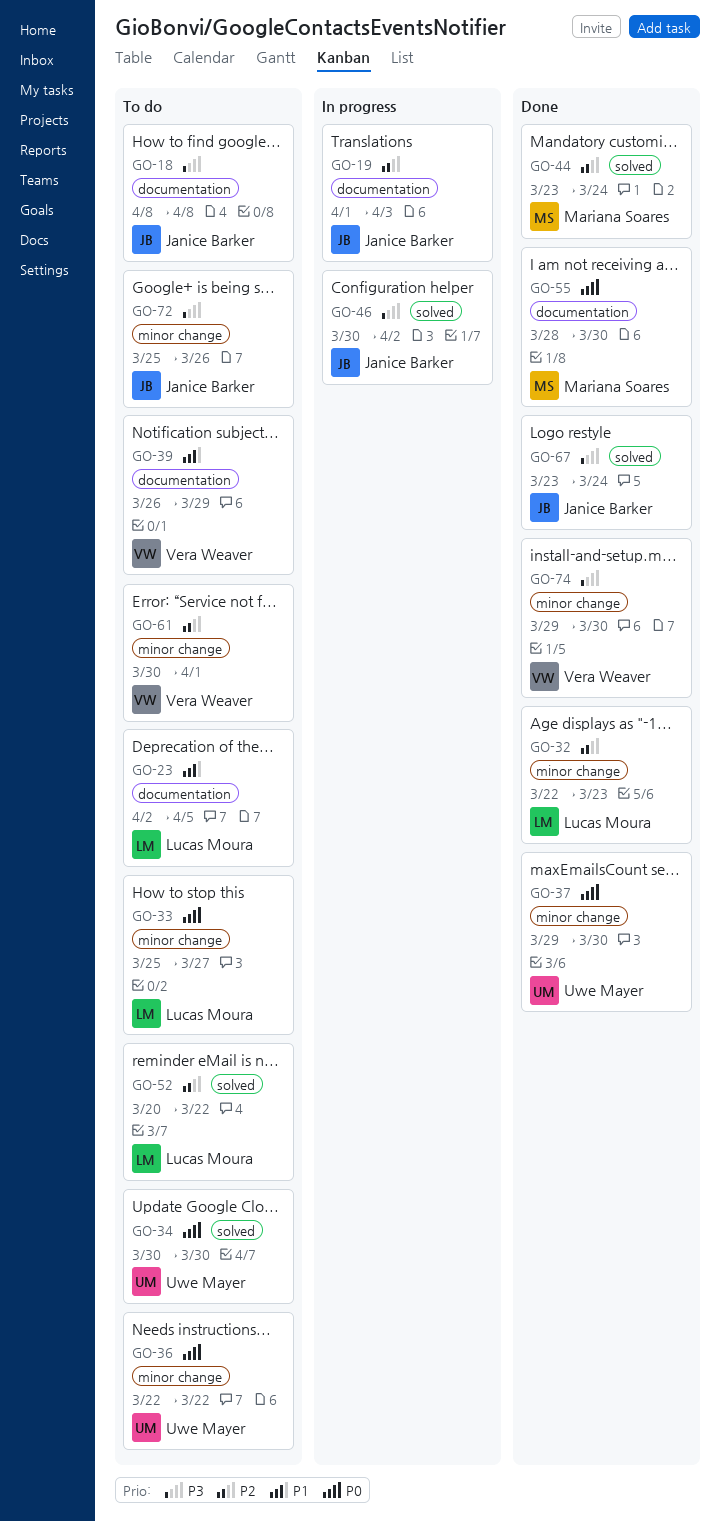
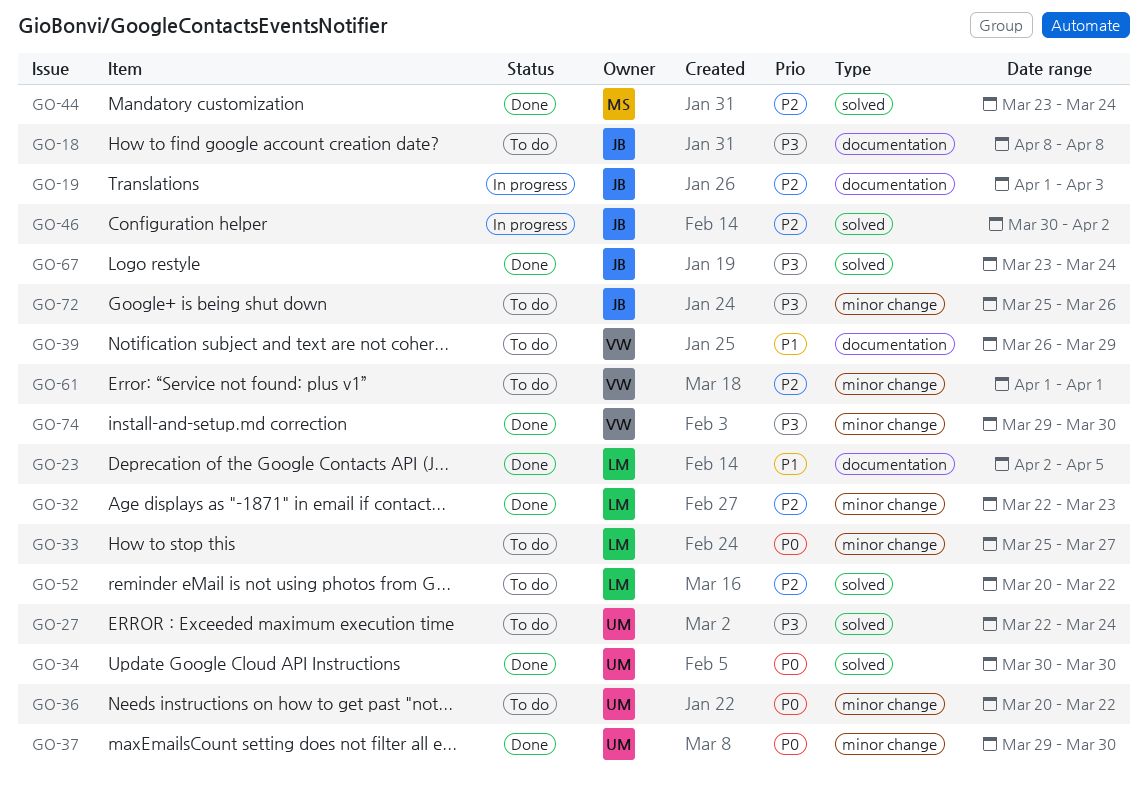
GO-23, status: To do -> Done
GO-27: none -> present
GO-34, status: To do -> Done
GO-36, start: Mar 22 -> Mar 20
GO-46, priority: P3 -> P2
GO-55: present -> none
GO-61, start: Mar 30 -> Apr 1

